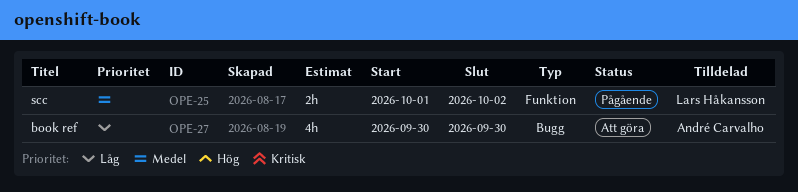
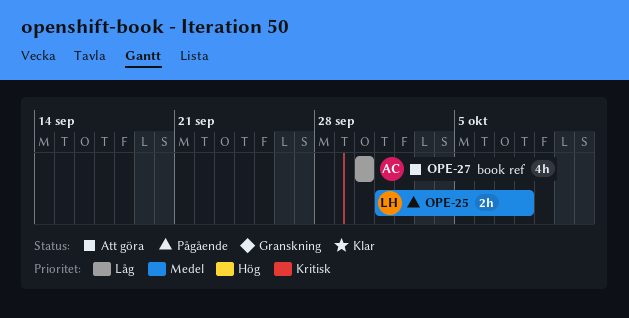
OPE-25, due: Oct 2 -> Oct 8

